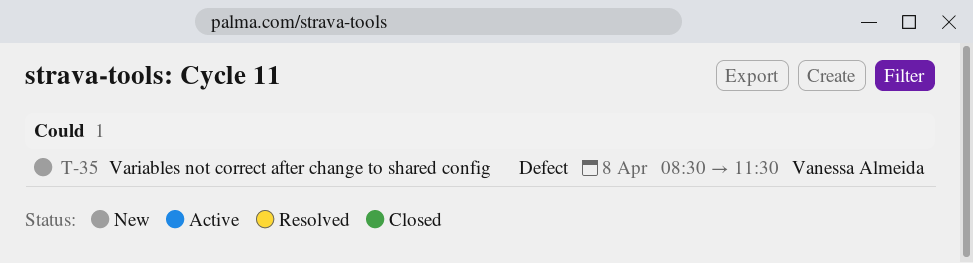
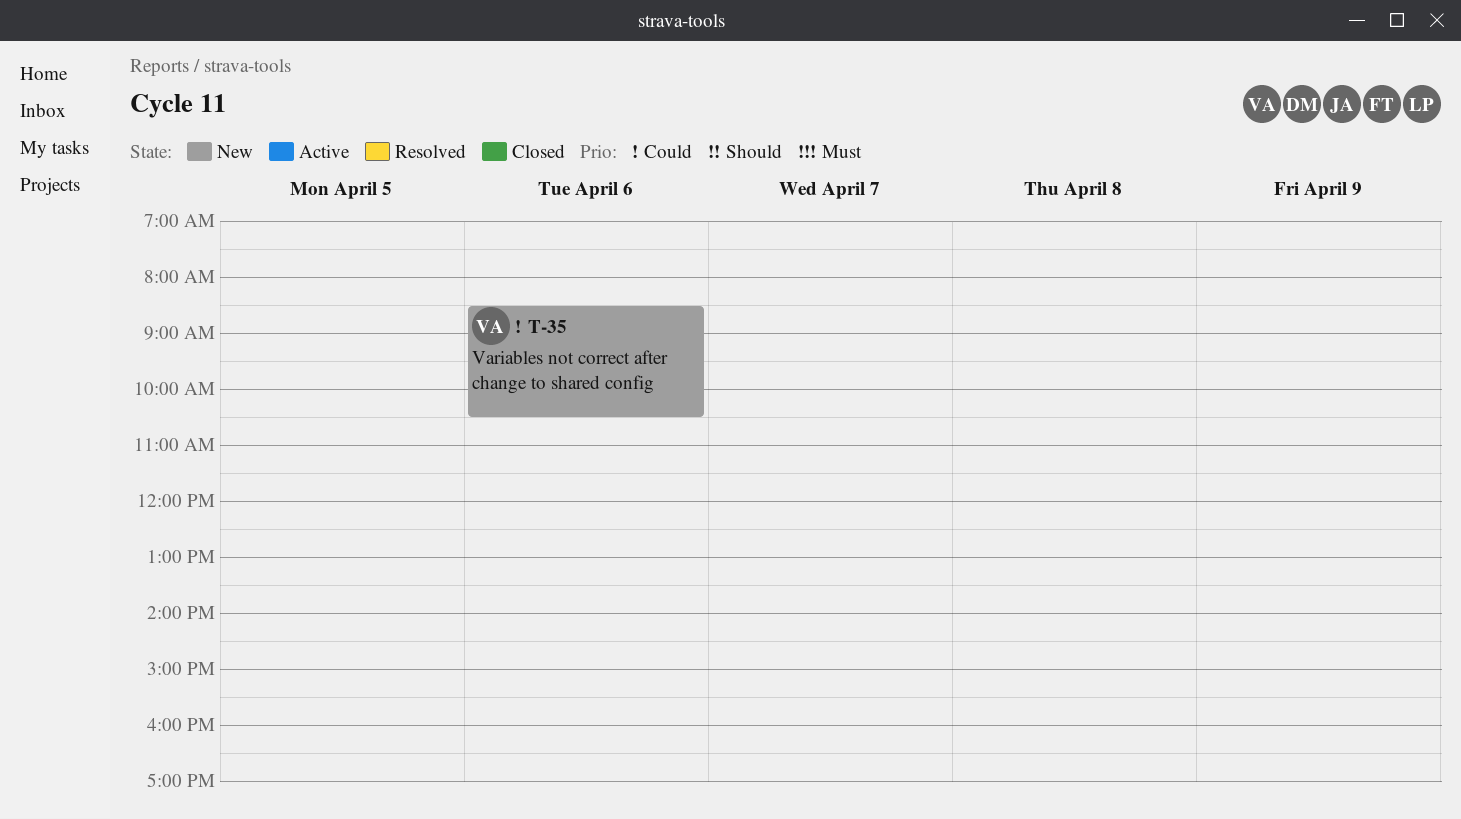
T-35, day: Apr 8 -> Apr 6
T-35, ends: 11:30 -> 10:30

